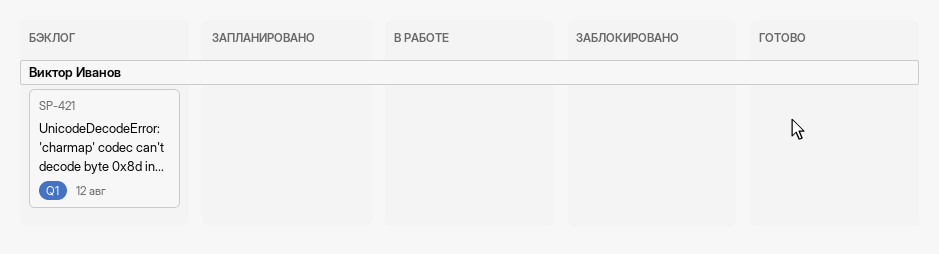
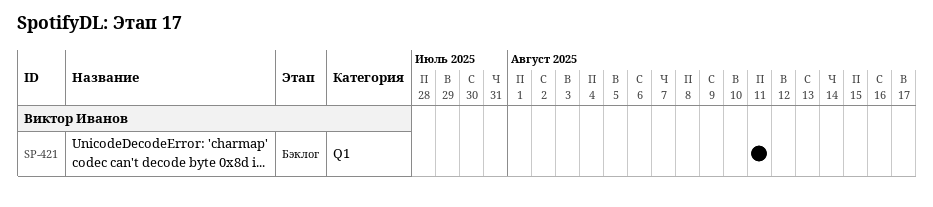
SP-421, due: Aug 12 -> Aug 11

